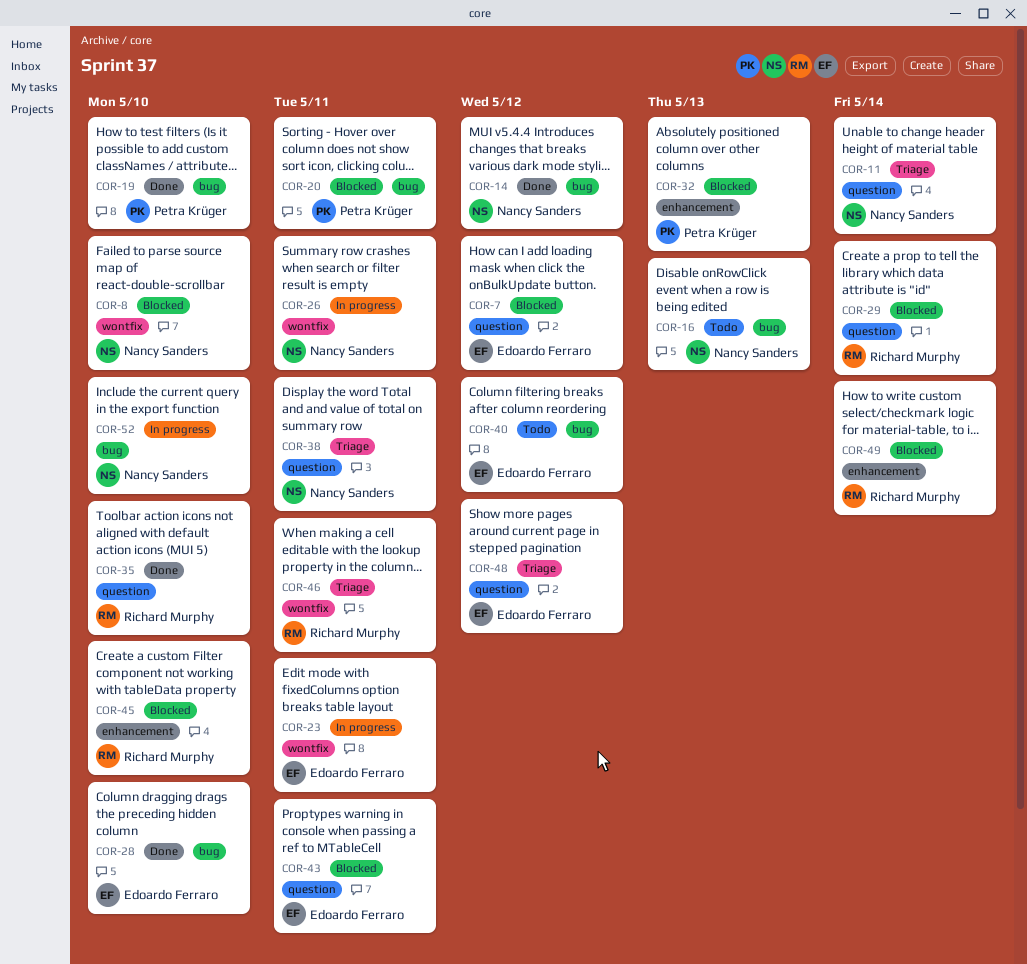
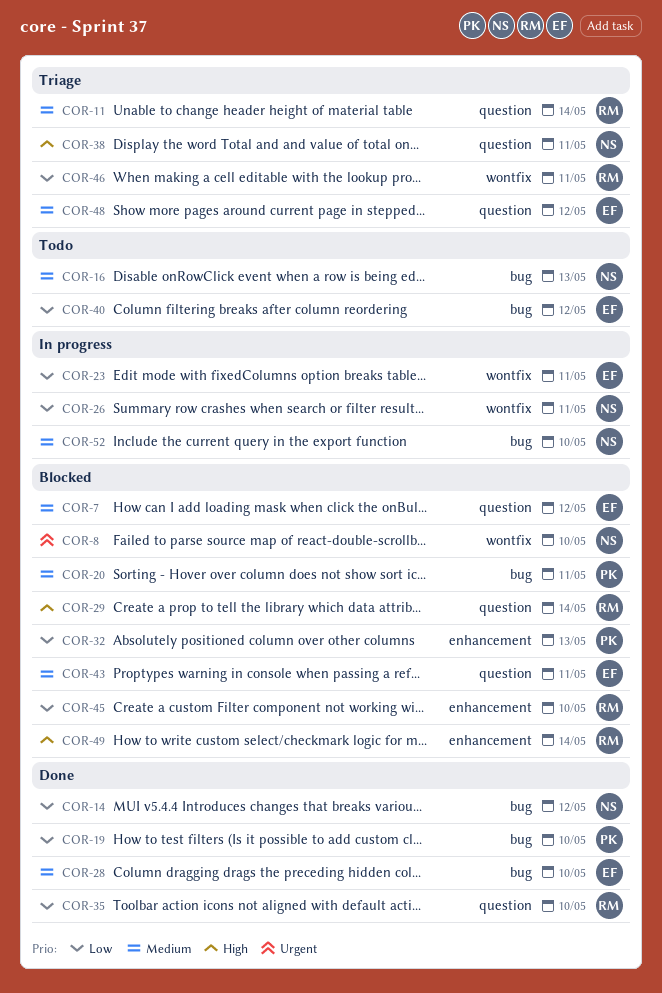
COR-11, owner: Nancy Sanders -> Richard Murphy

